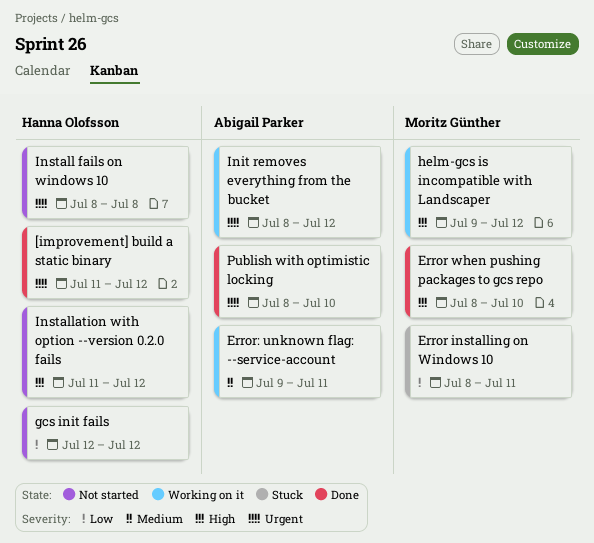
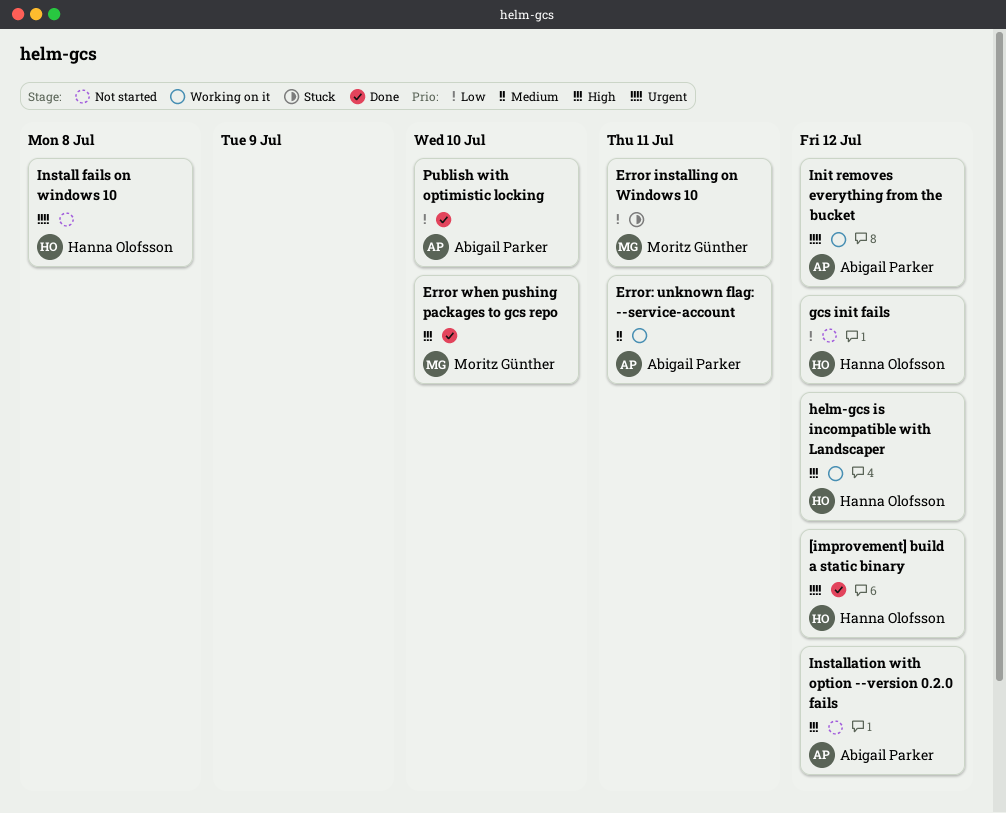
helm-gcs is incompatible with Landscaper, owner: Moritz Günther -> Hanna Olofsson
Installation with option --version 0.2.0 fails, owner: Hanna Olofsson -> Abigail Parker
Publish with optimistic locking, priority: Urgent -> Low

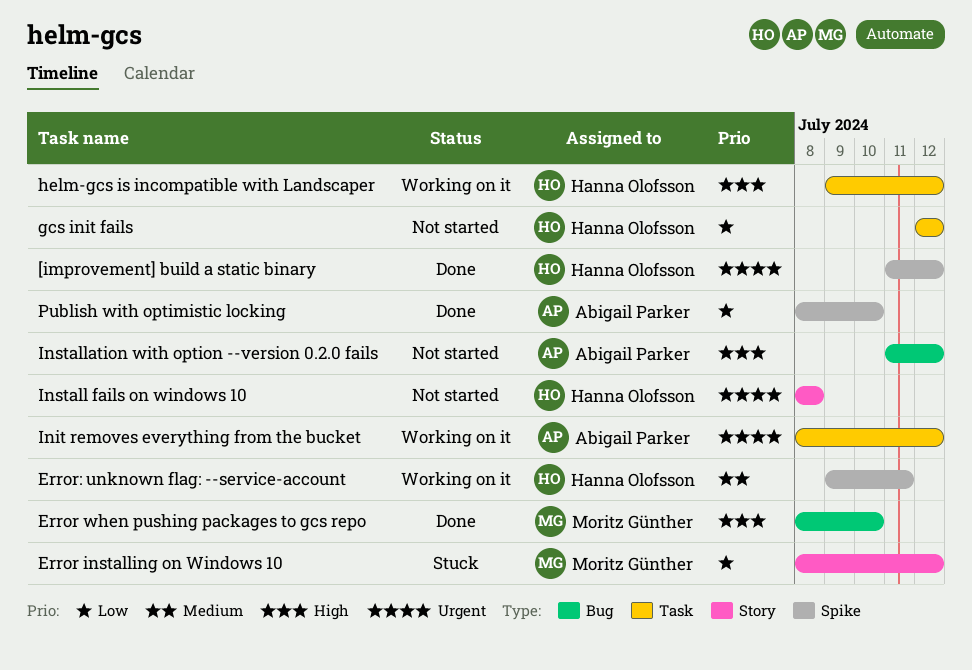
Error installing on Windows 10, due: Jul 11 -> Jul 12
Error: unknown flag: --service-account, owner: Abigail Parker -> Hanna Olofsson

